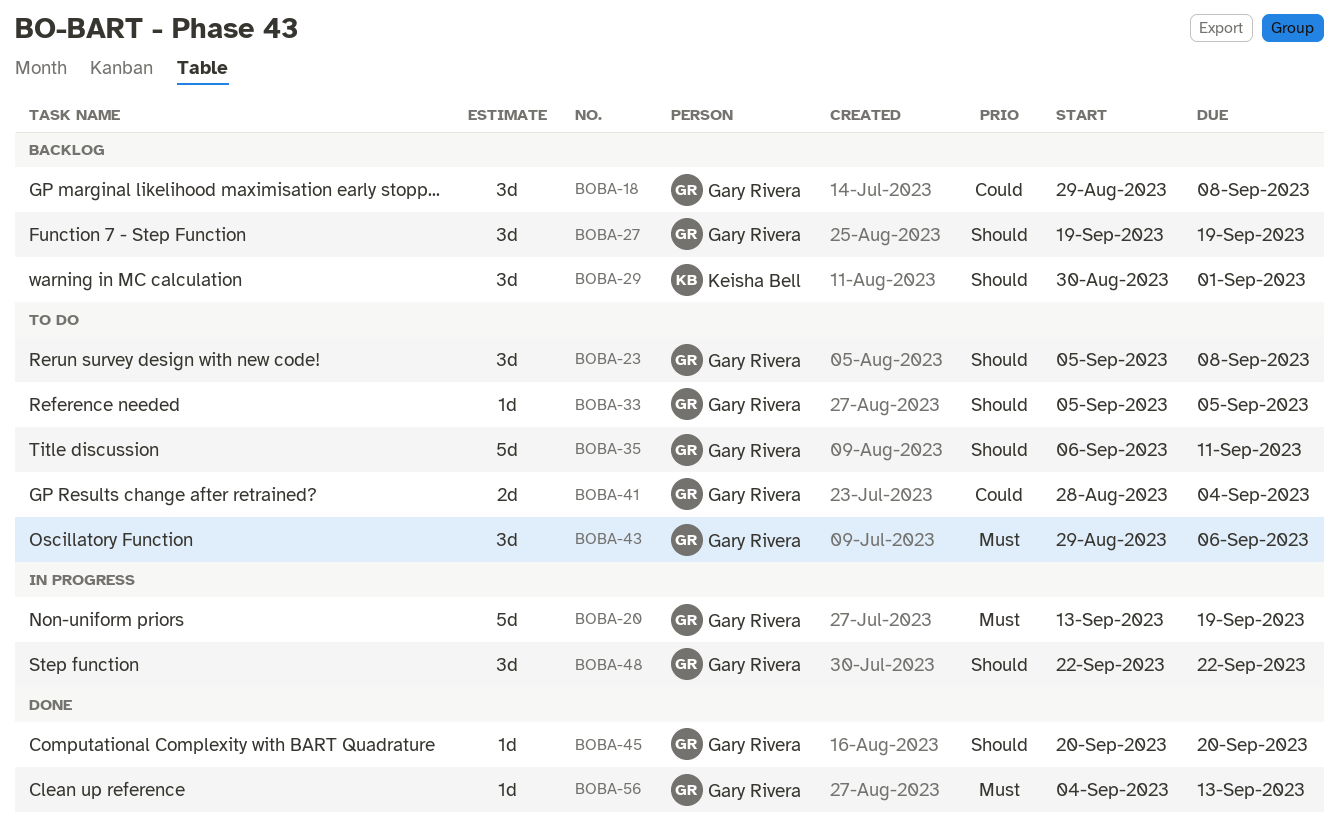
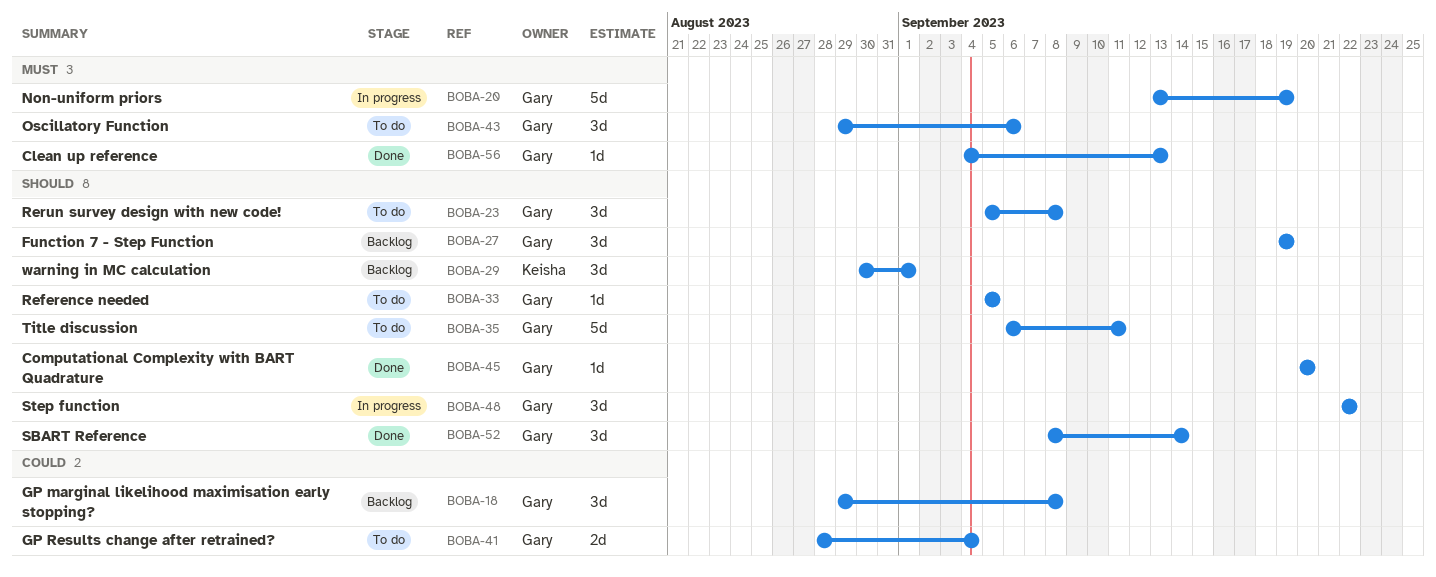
BOBA-52: none -> present

